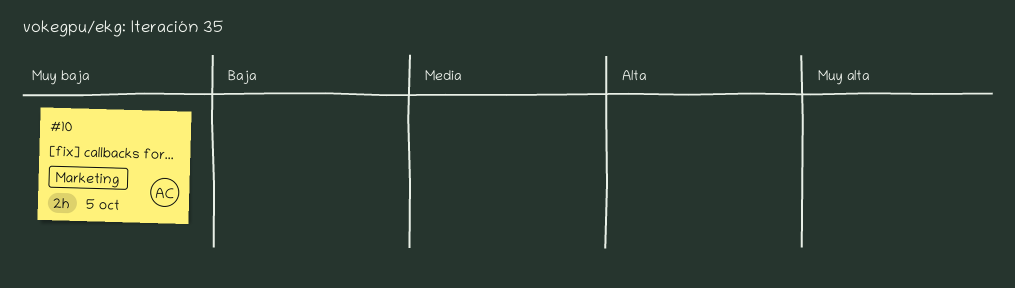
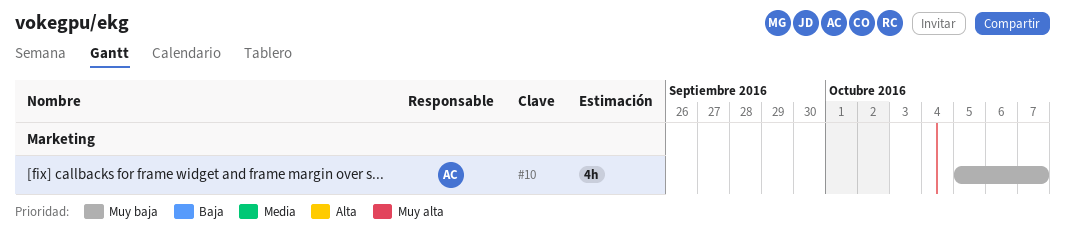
#10, estimate: 2h -> 4h
#10, due: Oct 5 -> Oct 7

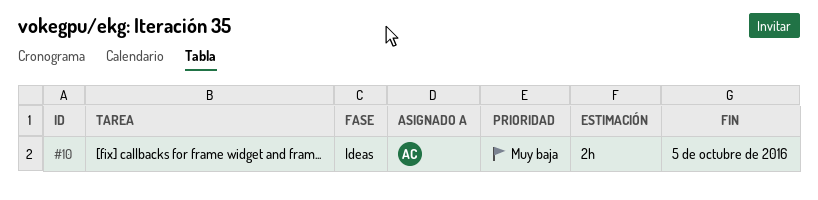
#10, estimate: 4h -> 2h
#10, due: Oct 7 -> Oct 5

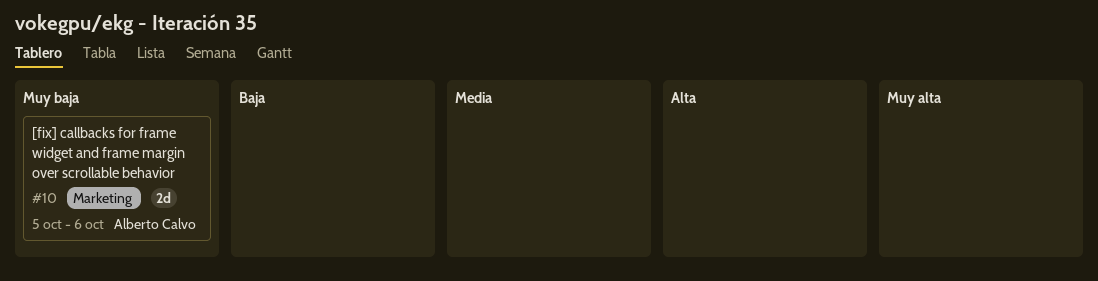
#10, estimate: 2h -> 2d
#10, due: Oct 5 -> Oct 6

